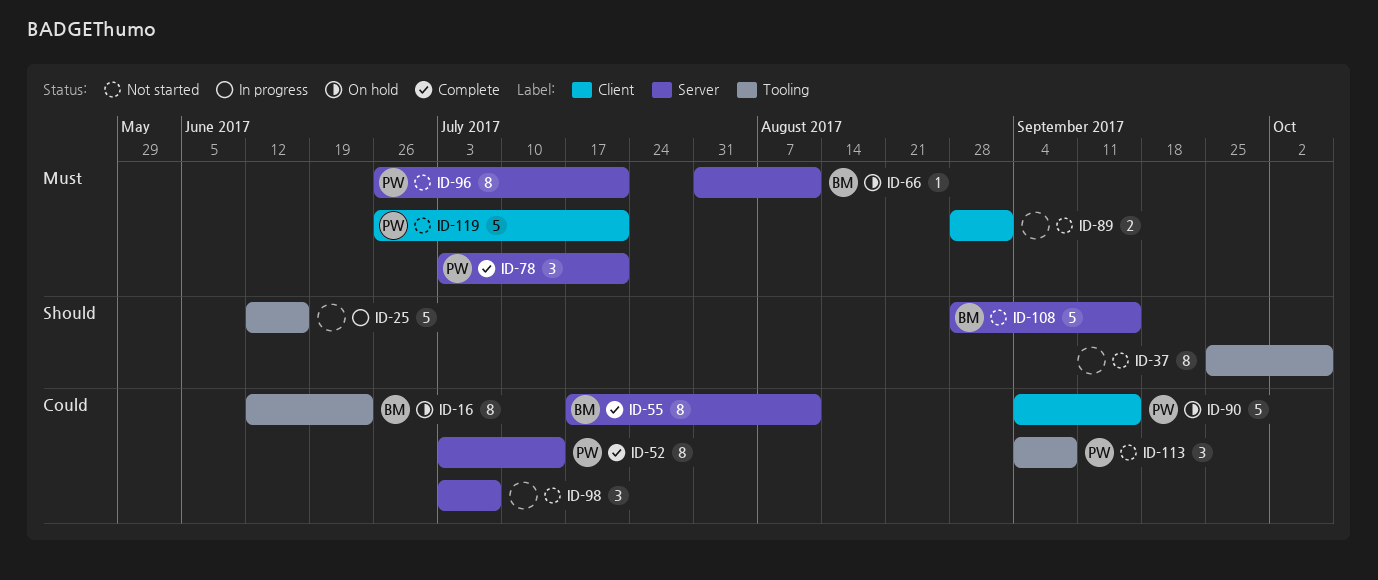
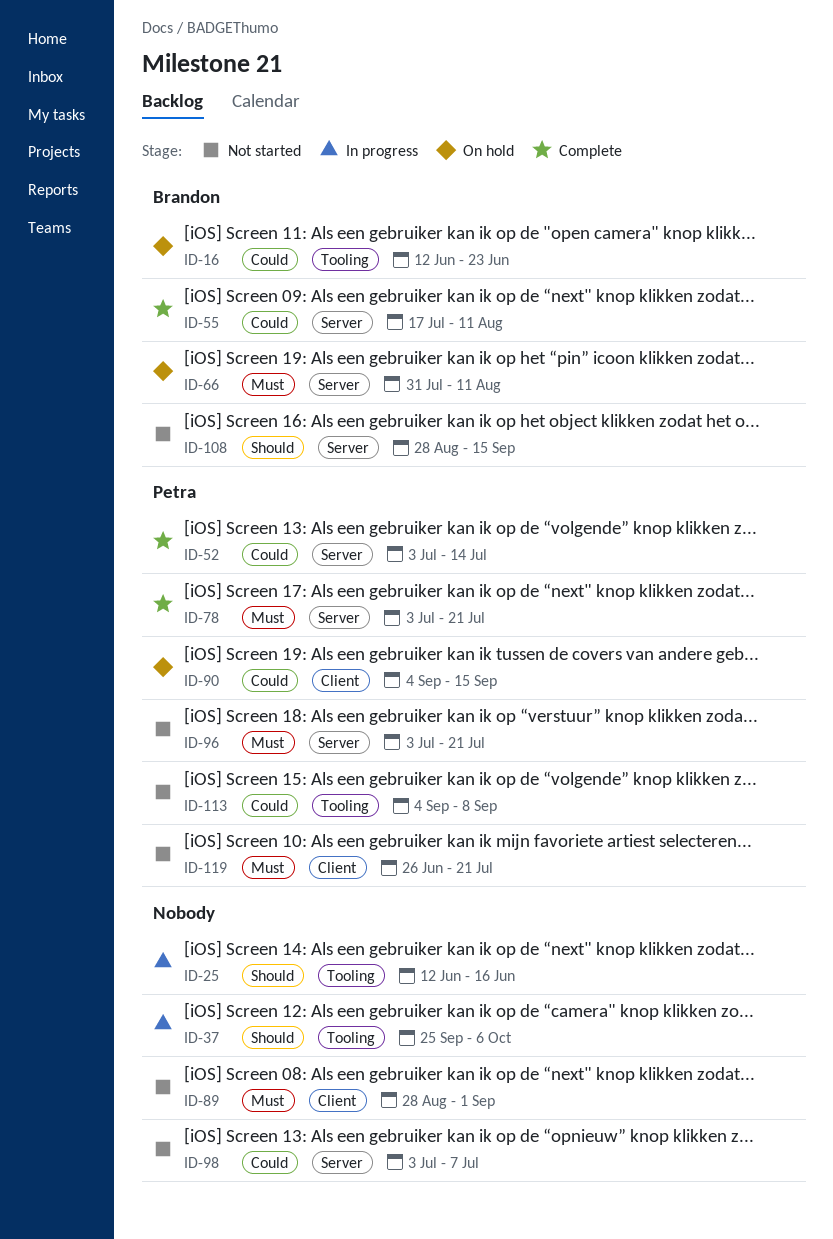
ID-37, status: Not started -> In progress
ID-96, start: Jun 26 -> Jul 3

